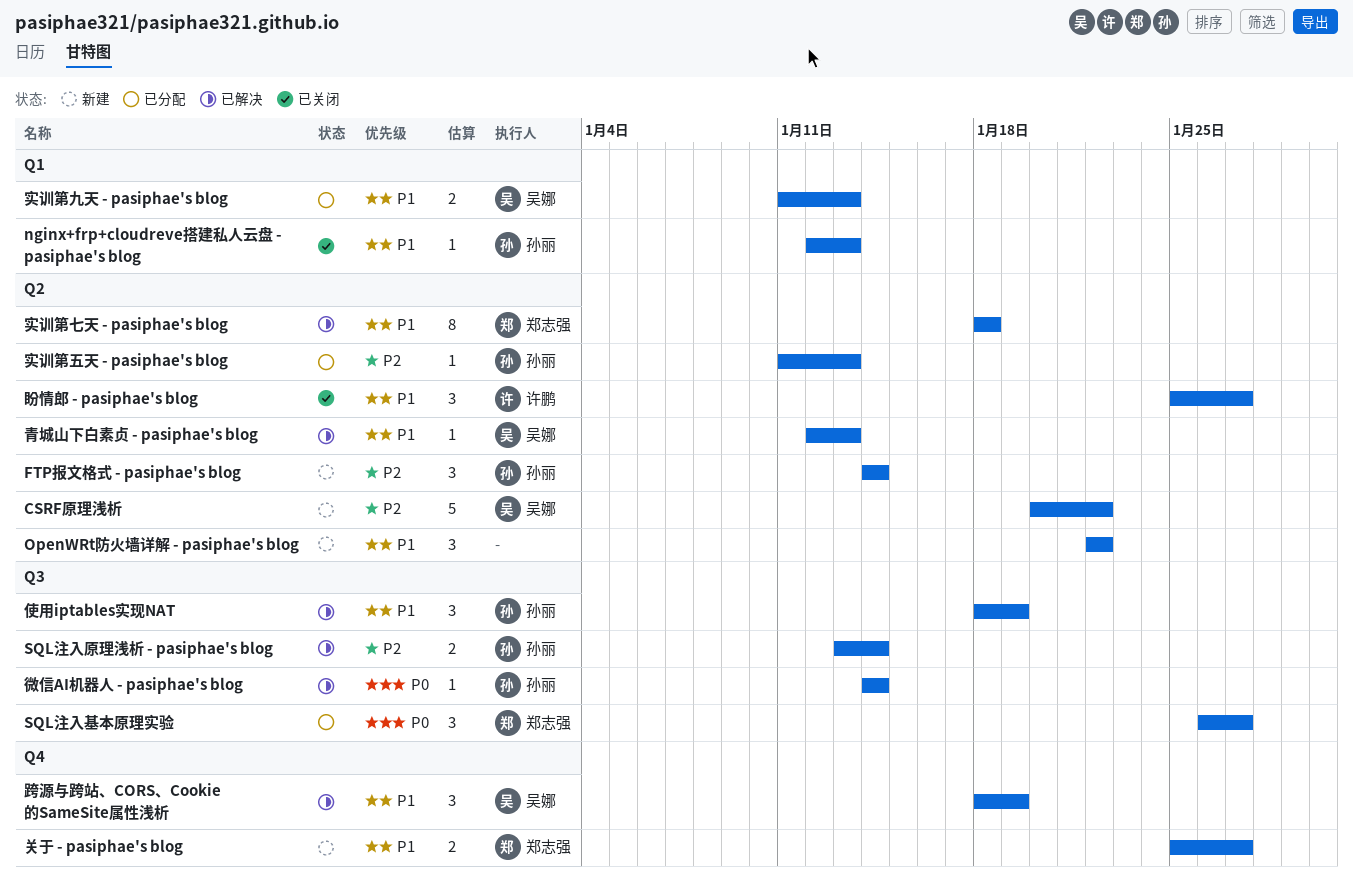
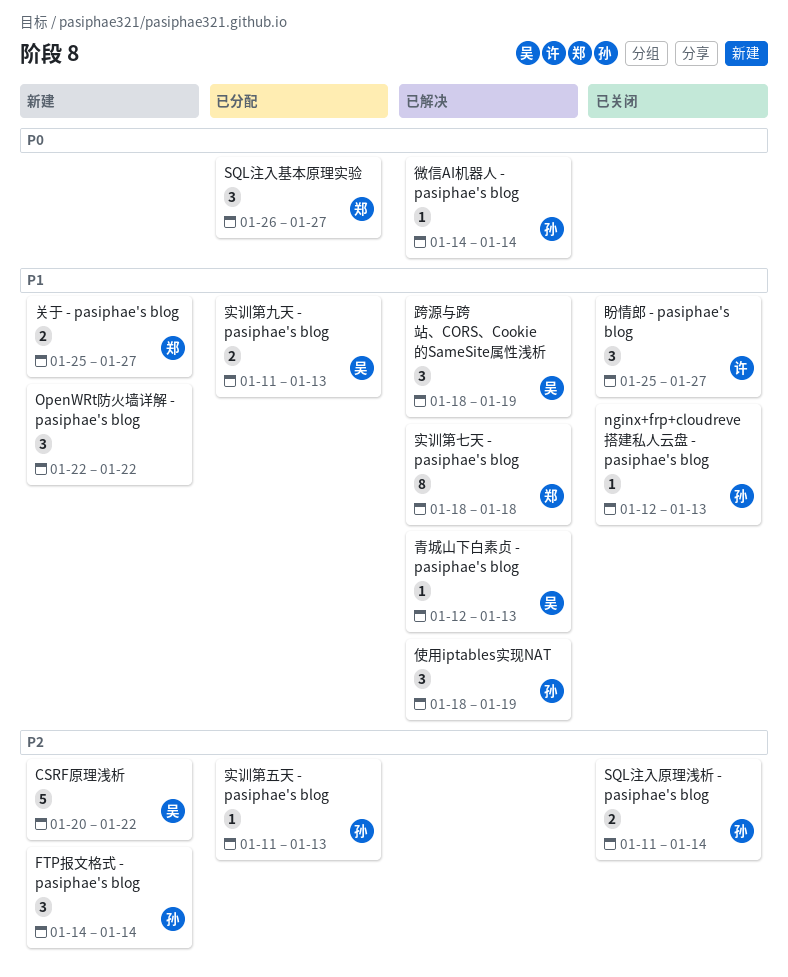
SQL注入原理浅析 - pasiphae's blog, status: 已解决 -> 已关闭
SQL注入原理浅析 - pasiphae's blog, start: Jan 13 -> Jan 11

